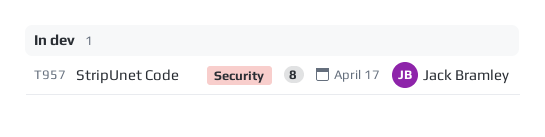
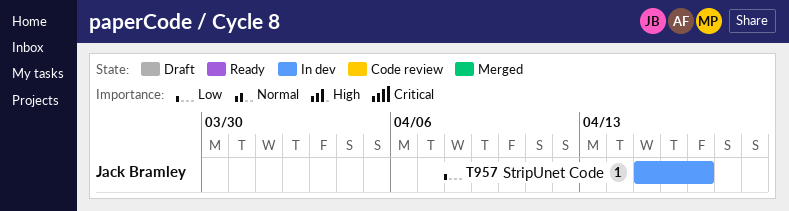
T957, estimate: 8 -> 1

